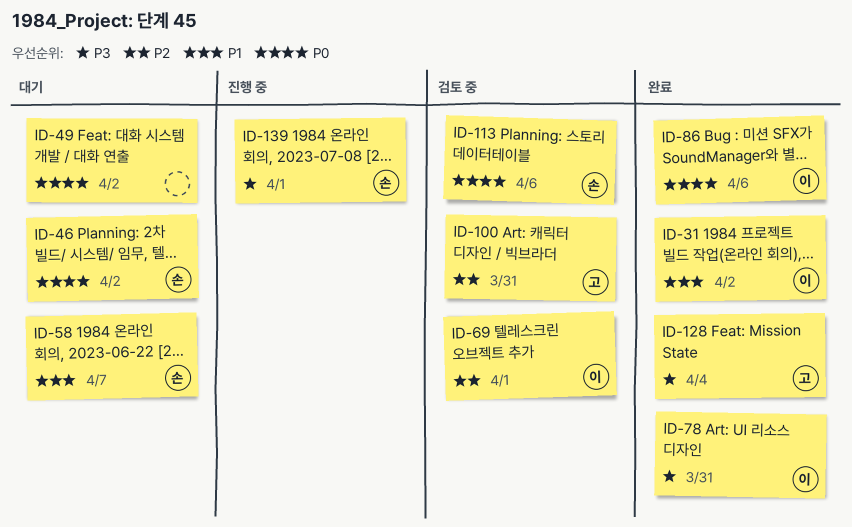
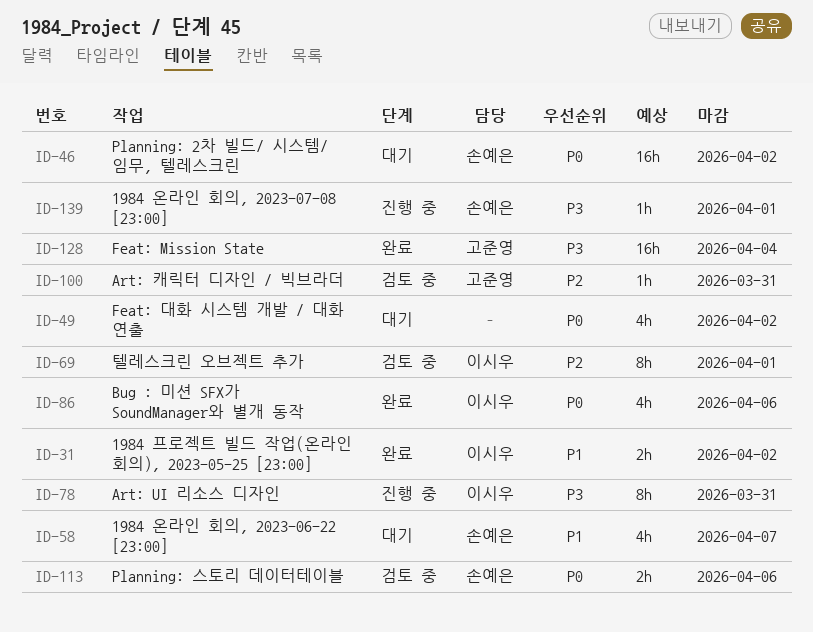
ID-78, status: 완료 -> 진행 중

